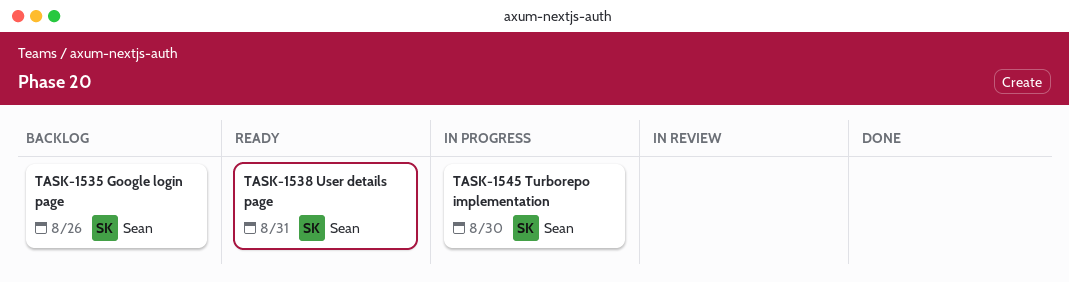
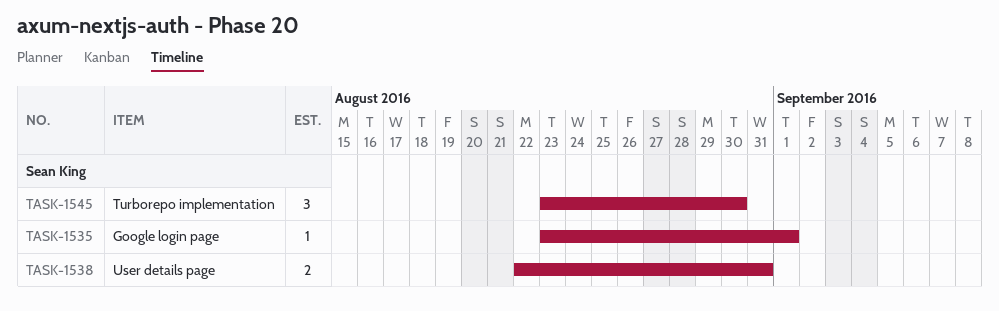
TASK-1535, due: Aug 26 -> Sep 1

